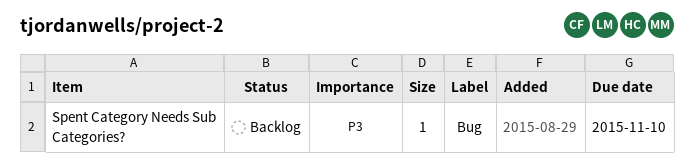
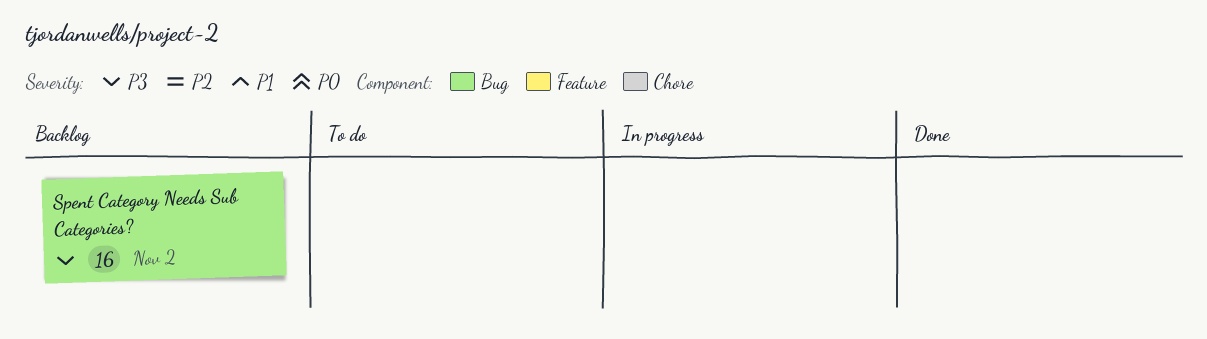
Spent Category Needs Sub Categories?, estimate: 1 -> 16
Spent Category Needs Sub Categories?, due: Nov 10 -> Nov 2

